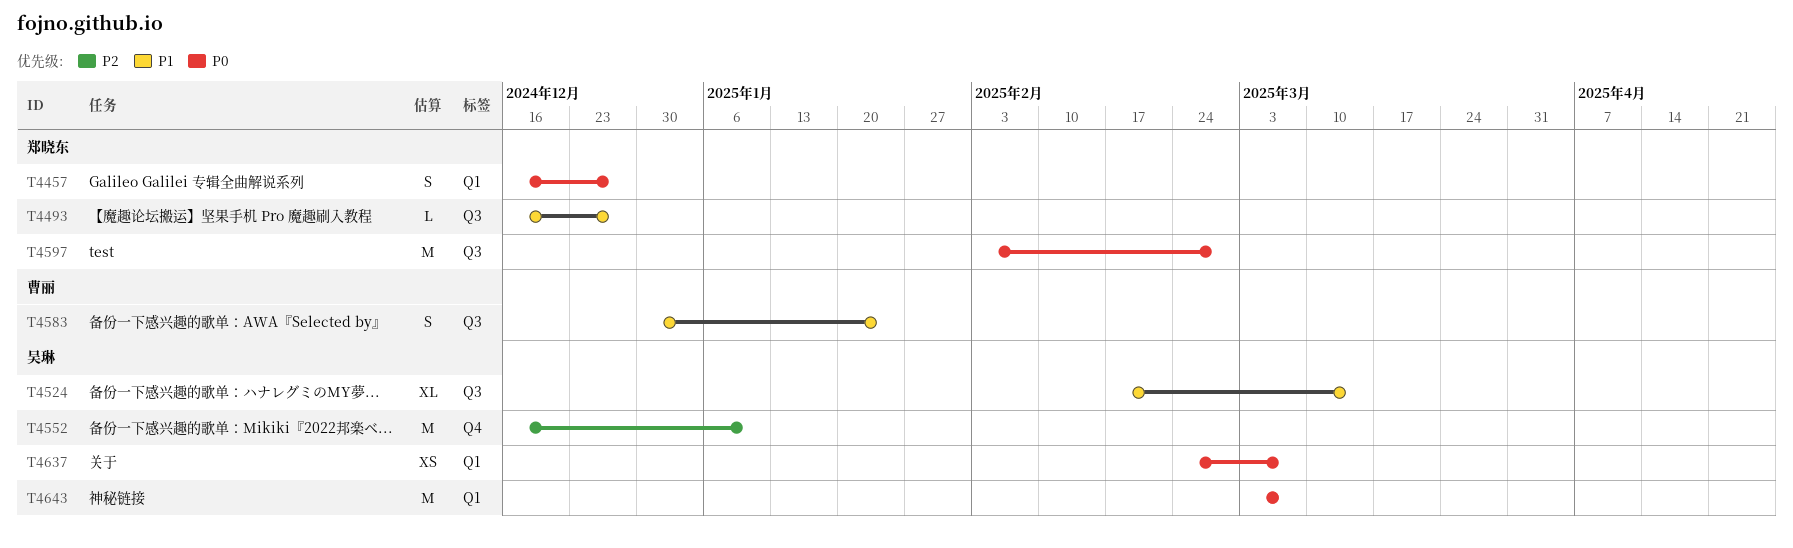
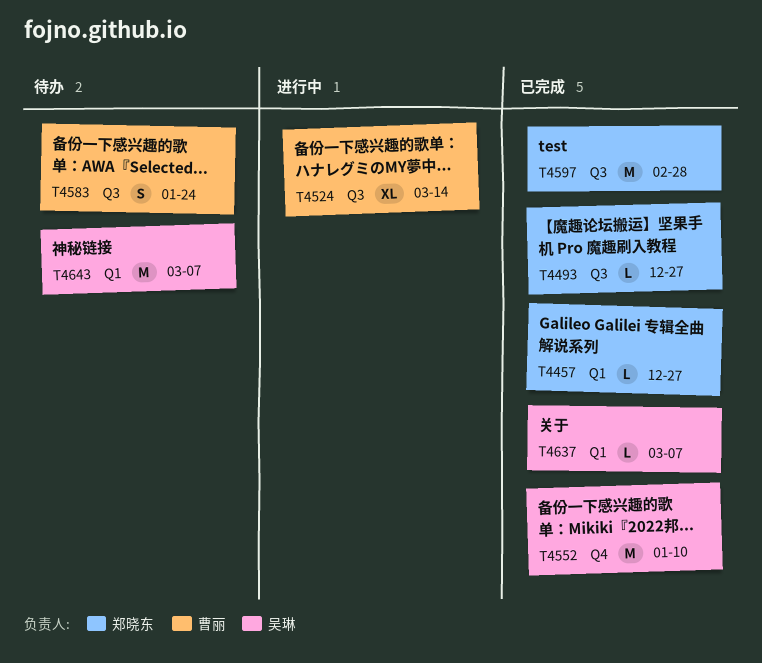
T4457, estimate: S -> L
T4524, owner: 吴琳 -> 曹丽
T4637, estimate: XS -> L

